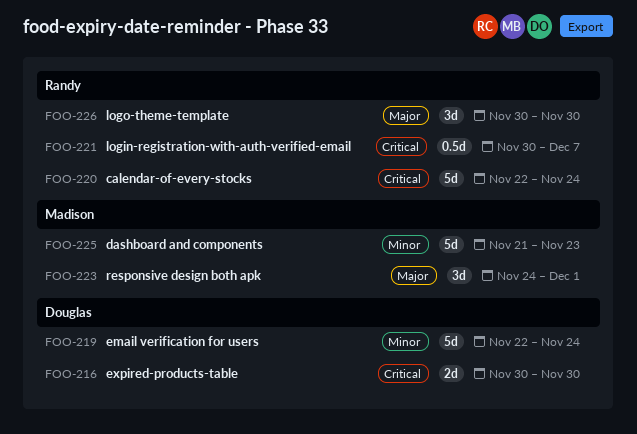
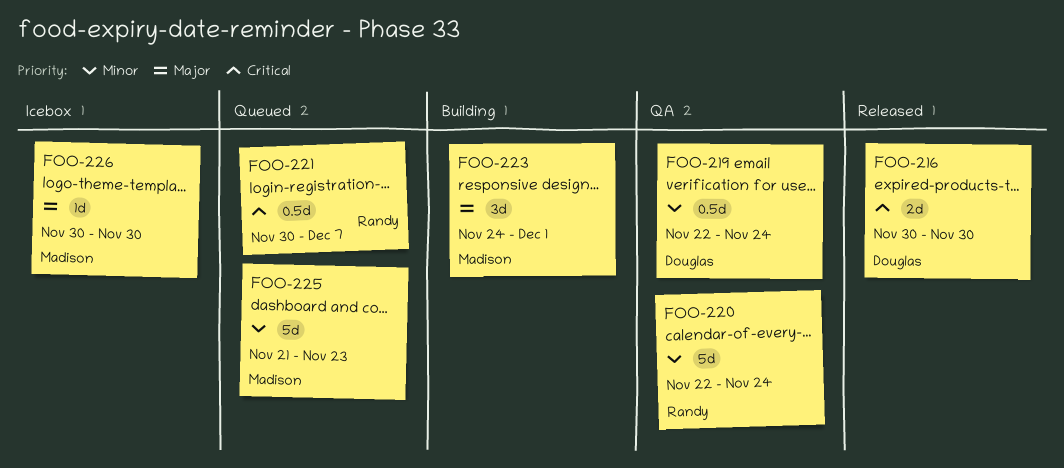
FOO-219, estimate: 5d -> 0.5d
FOO-220, priority: Critical -> Minor
FOO-226, owner: Randy -> Madison
FOO-226, estimate: 3d -> 1d

